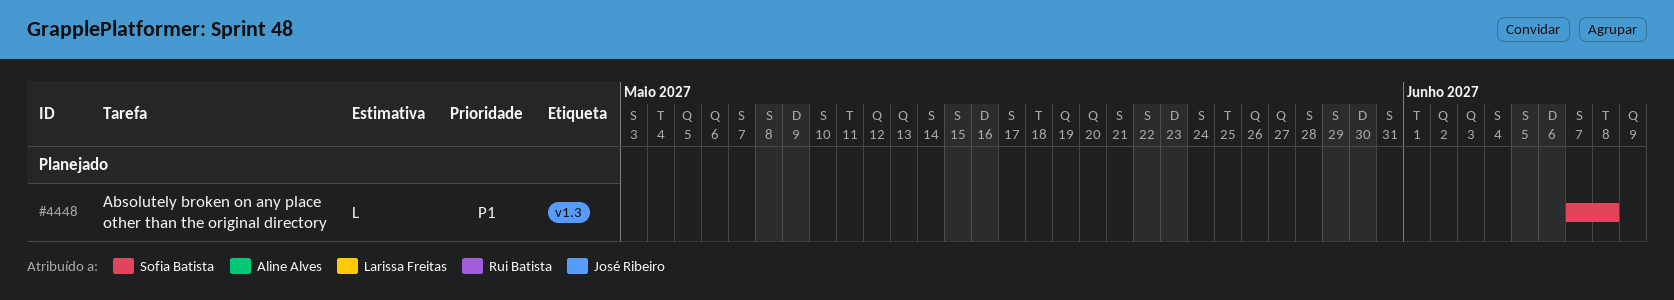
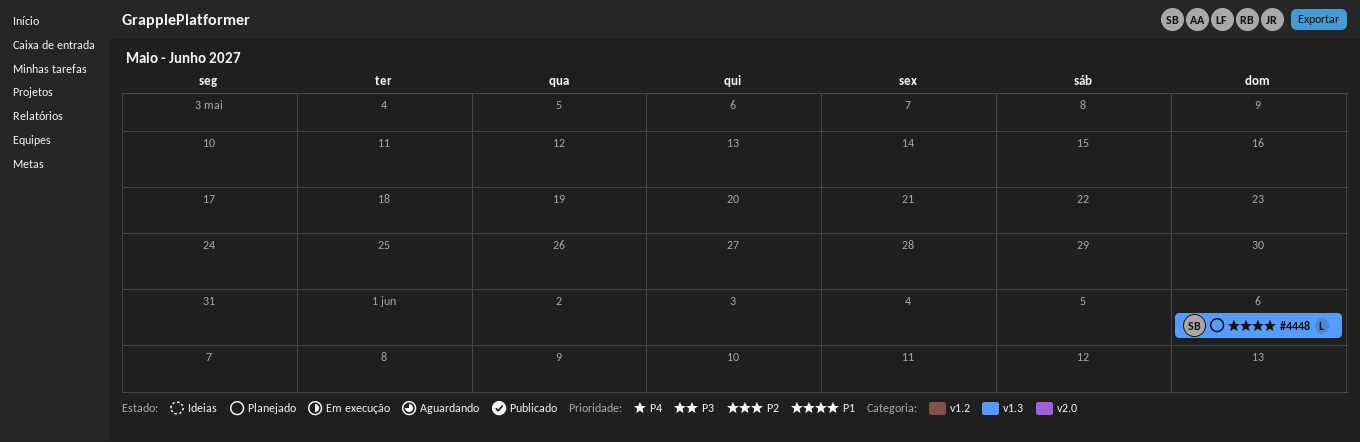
#4448, start: Jun 7 -> Jun 6
#4448, due: Jun 8 -> Jun 6

